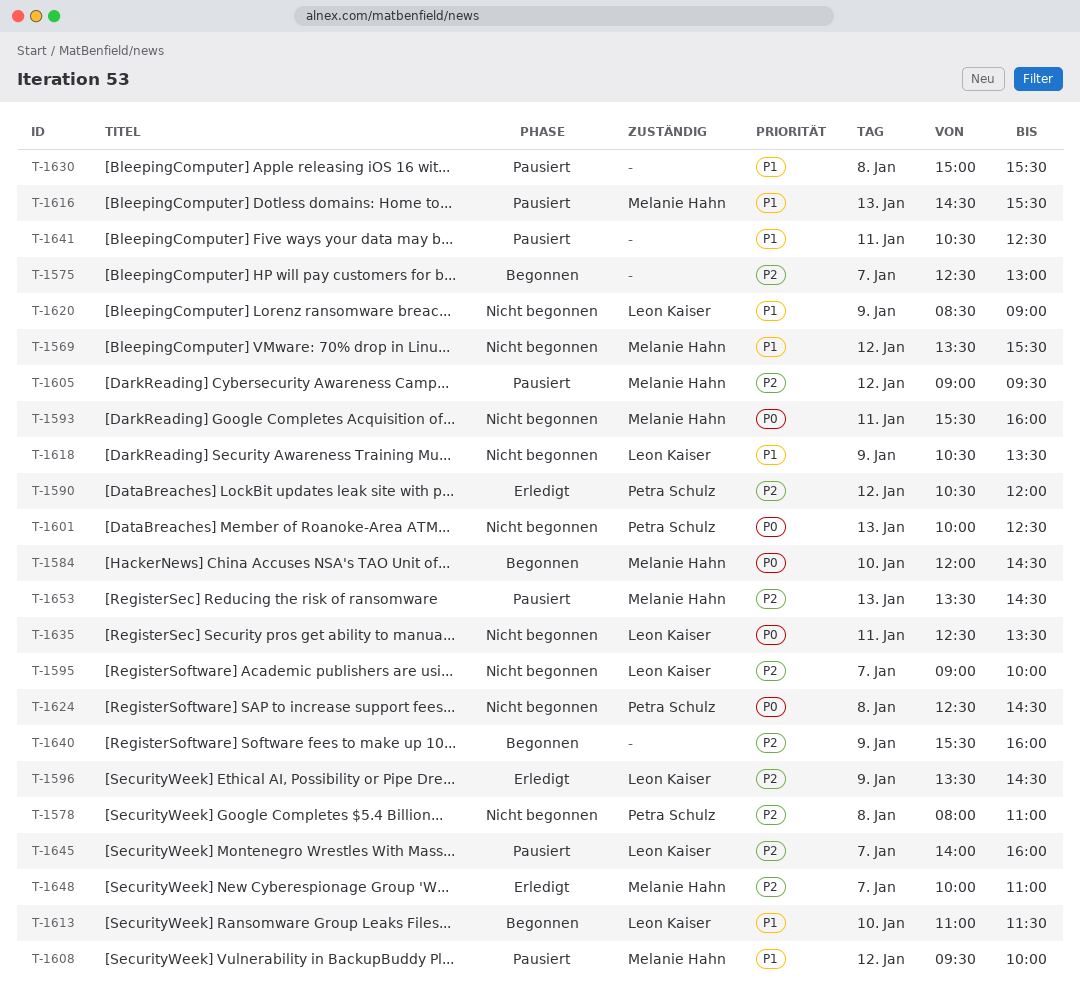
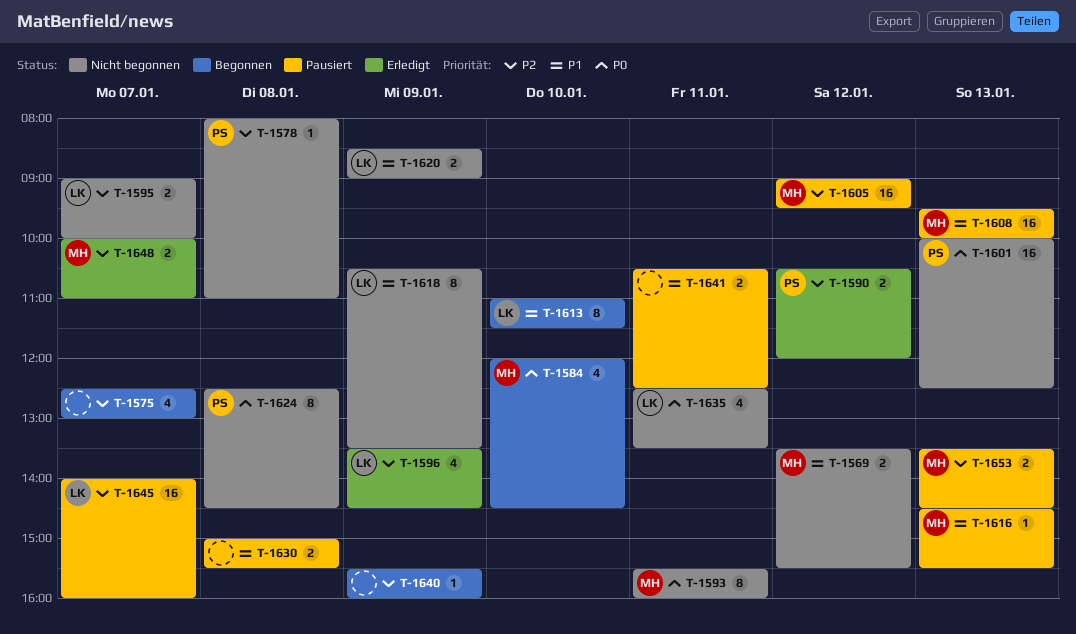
T-1608, day: Jan 12 -> Jan 13

